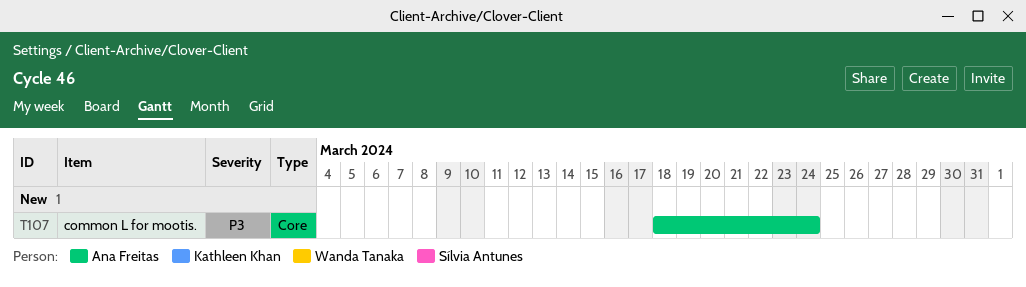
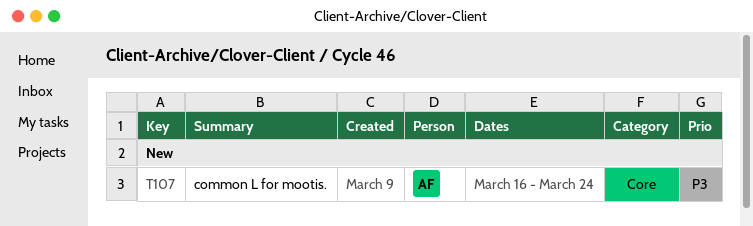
T107, start: Mar 18 -> Mar 16

